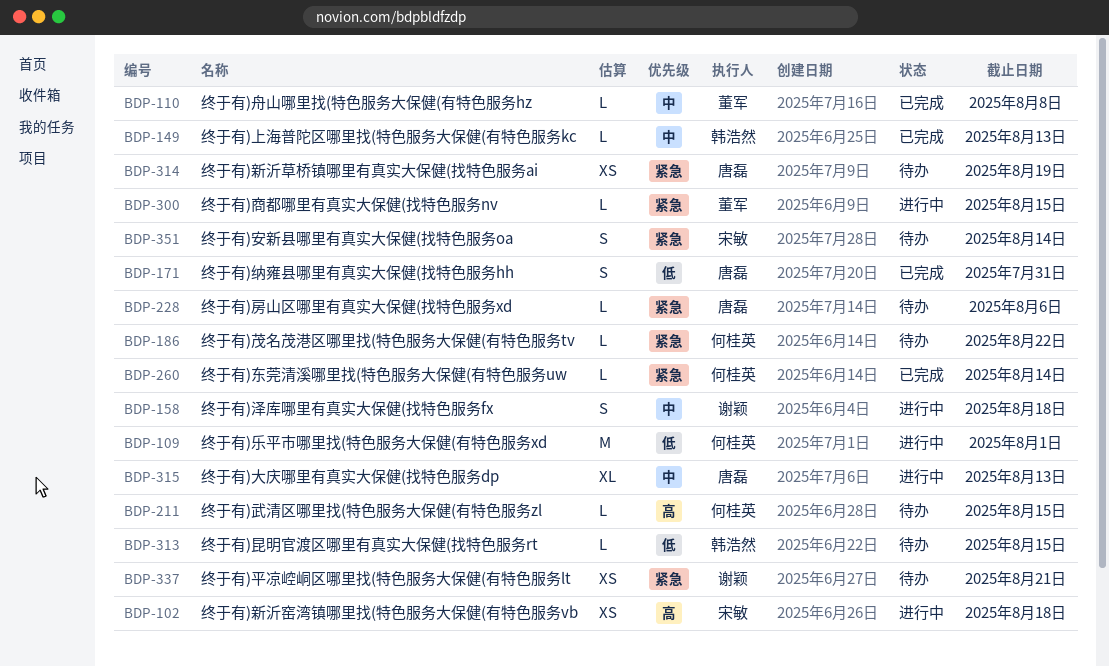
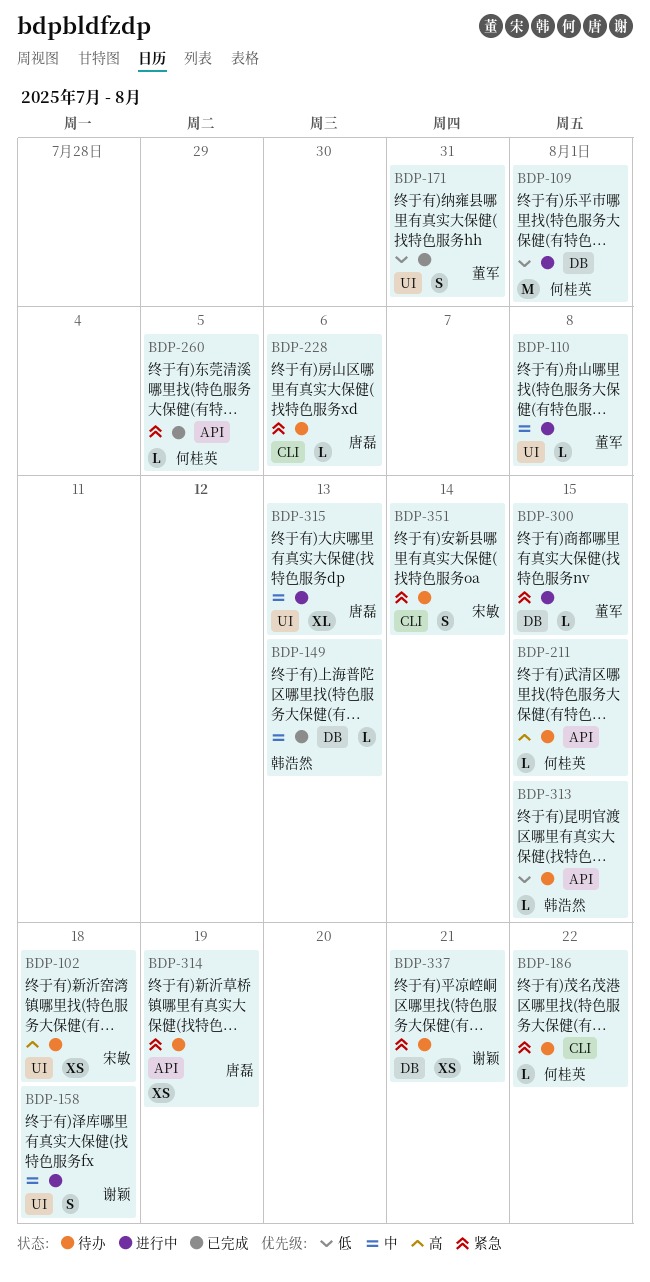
BDP-102, status: 进行中 -> 待办
BDP-110, status: 已完成 -> 进行中
BDP-171, owner: 唐磊 -> 董军
BDP-260, due: Aug 14 -> Aug 5

